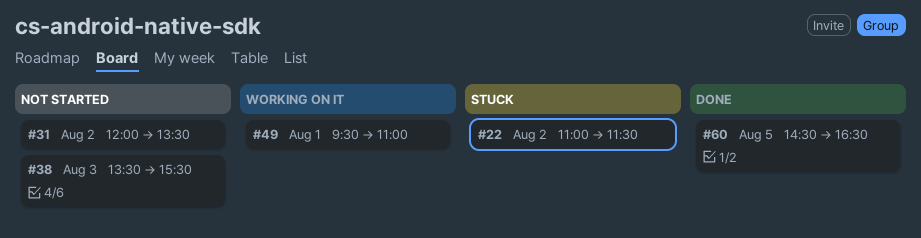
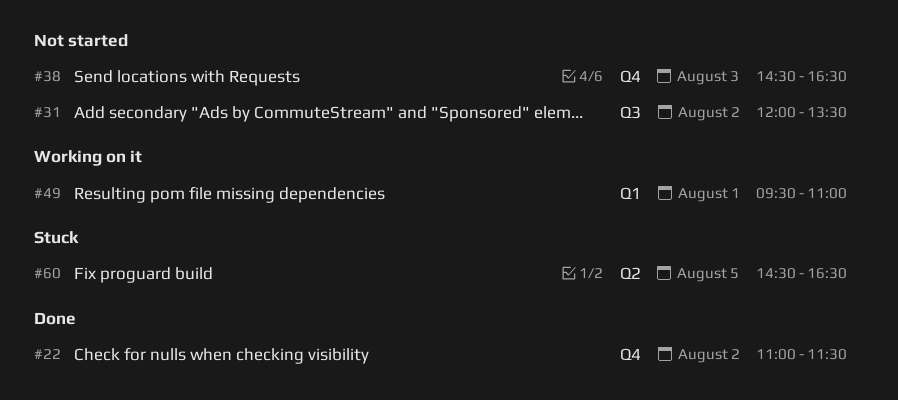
#22, status: Stuck -> Done
#38, begins: 13:30 -> 14:30
#38, ends: 15:30 -> 16:30
#60, status: Done -> Stuck

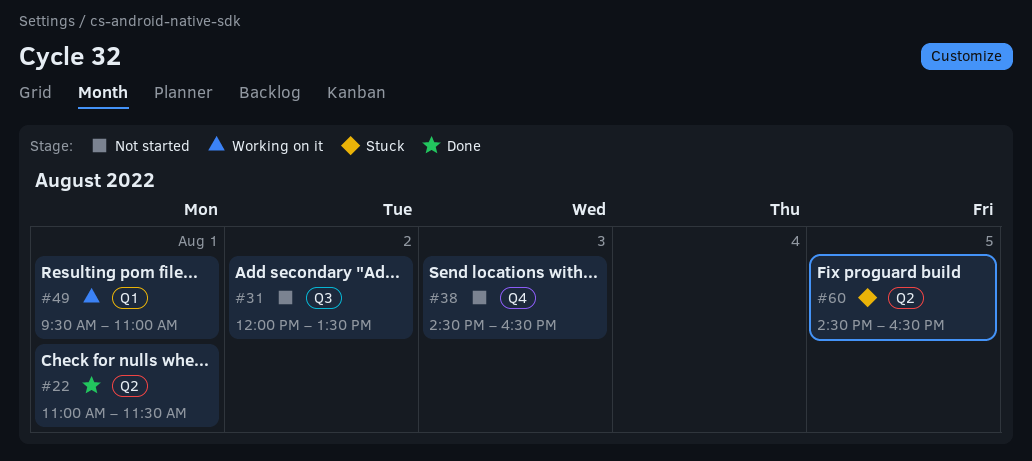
#22, label: Q4 -> Q2
#22, day: Aug 2 -> Aug 1

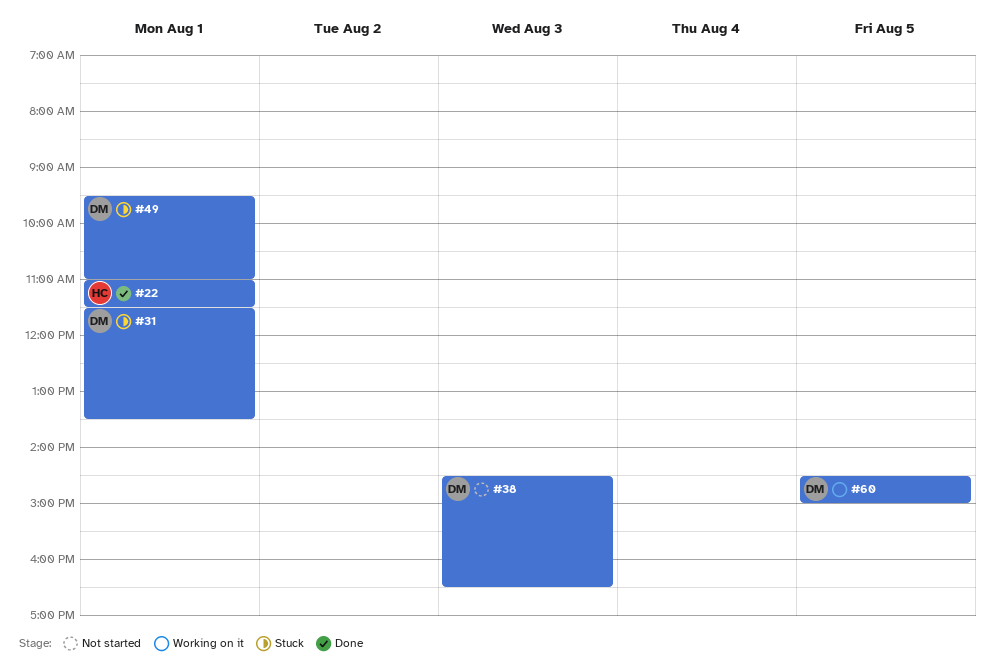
#31, status: Not started -> Stuck
#31, day: Aug 2 -> Aug 1
#31, begins: 12:00 -> 11:30
#49, status: Working on it -> Stuck
#60, status: Stuck -> Working on it
#60, ends: 16:30 -> 15:00

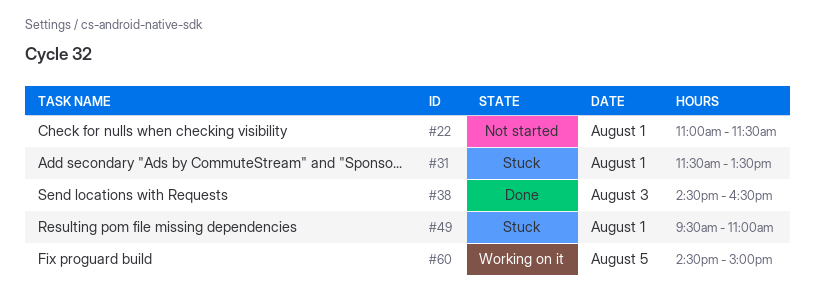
#22, status: Done -> Not started
#38, status: Not started -> Done

